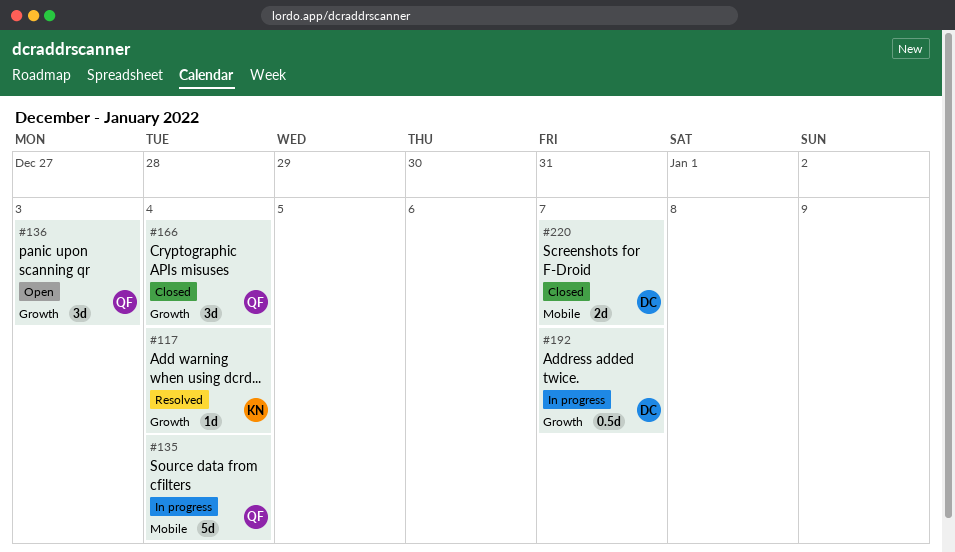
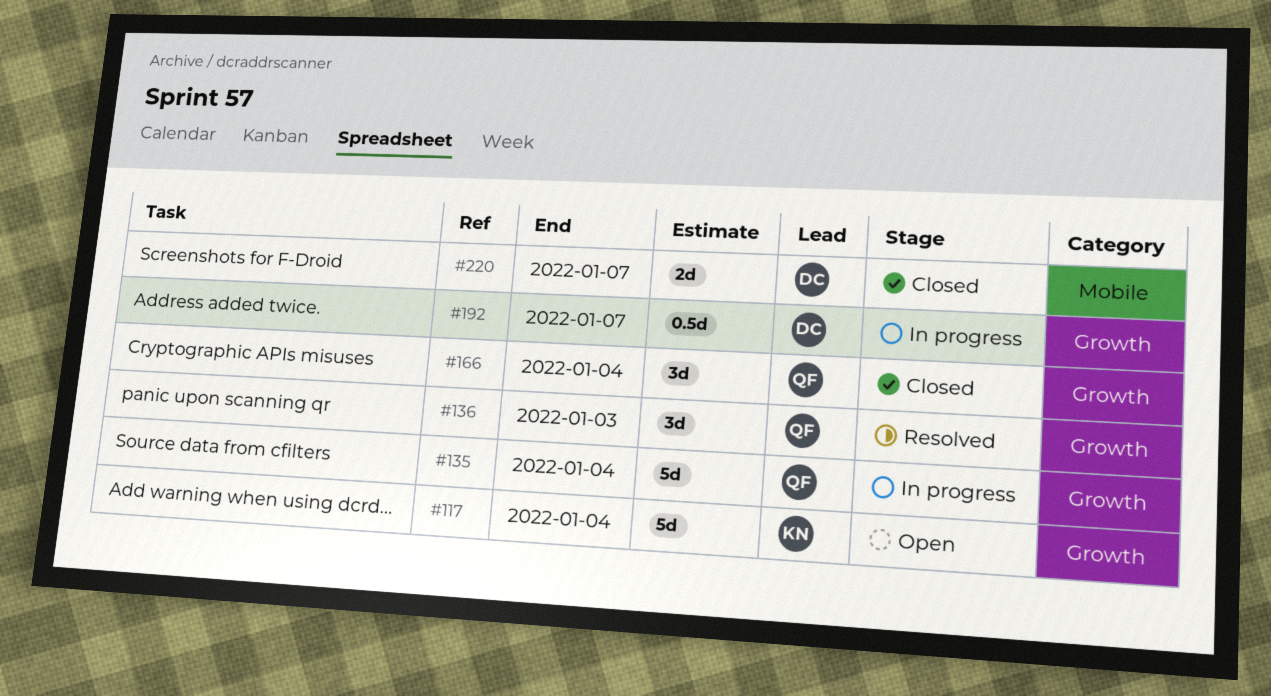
#117, status: Resolved -> Open
#117, estimate: 1d -> 5d
#135, label: Mobile -> Growth
#136, status: Open -> Resolved

